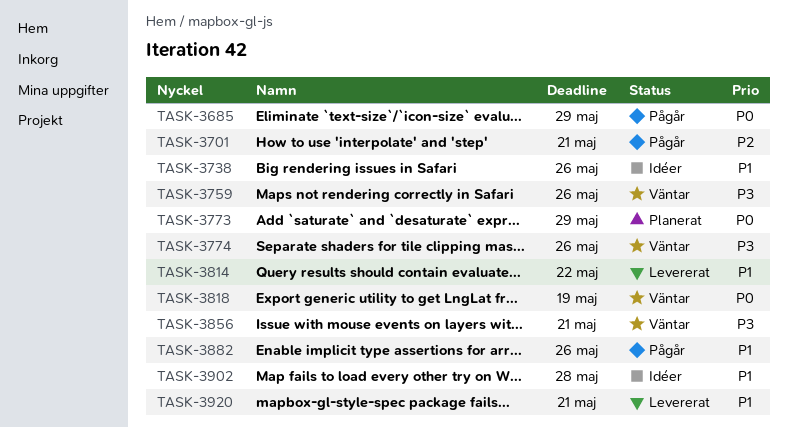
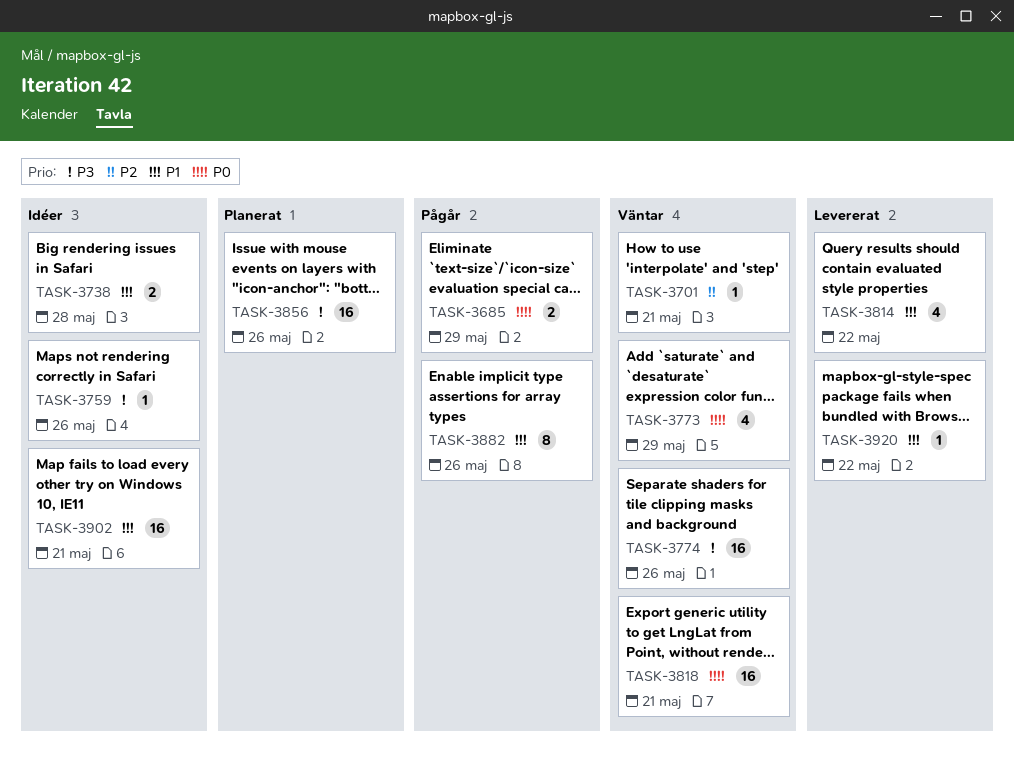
TASK-3701, status: Pågår -> Väntar
TASK-3738, due: May 26 -> May 28
TASK-3759, status: Väntar -> Idéer
TASK-3773, status: Planerat -> Väntar
TASK-3818, due: May 19 -> May 21
TASK-3856, status: Väntar -> Planerat
TASK-3856, due: May 21 -> May 26
TASK-3902, due: May 28 -> May 21
TASK-3920, due: May 21 -> May 22

